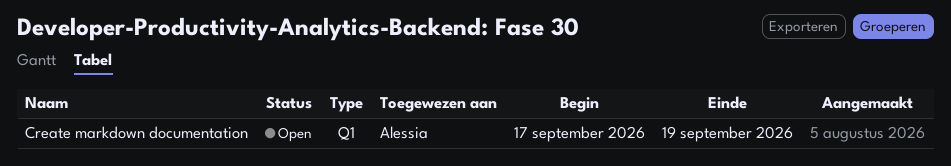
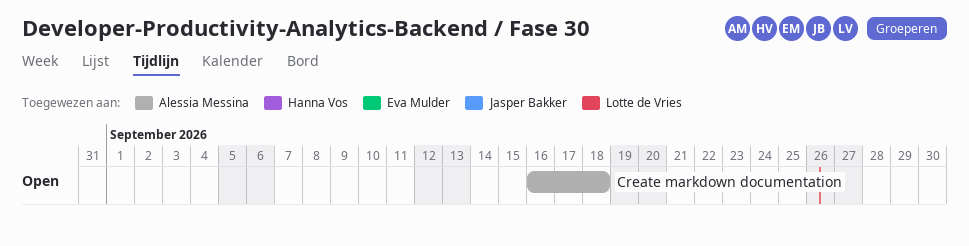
Create markdown documentation, start: Sep 17 -> Sep 16
Create markdown documentation, due: Sep 19 -> Sep 18

